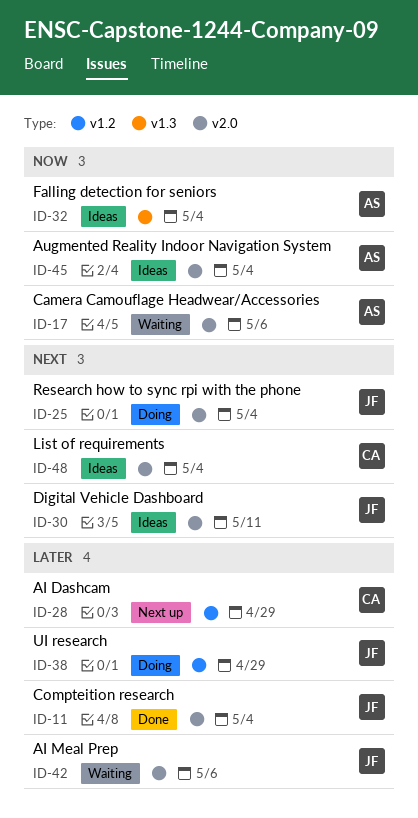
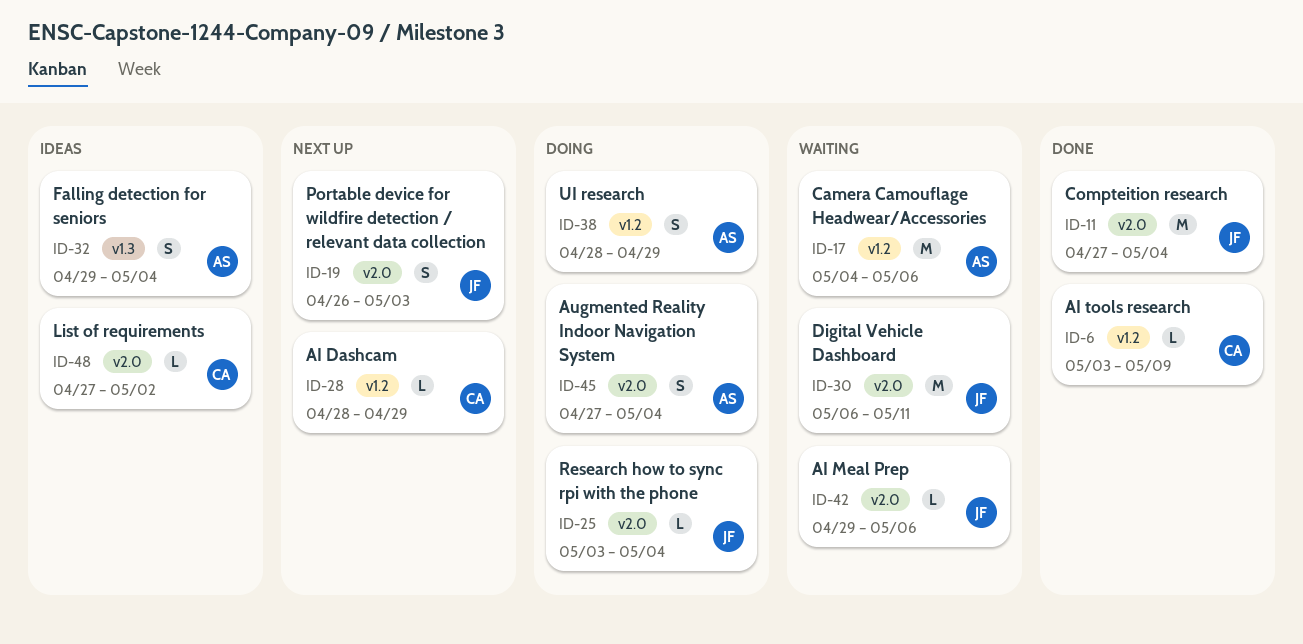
ID-6: none -> present
ID-17, label: v2.0 -> v1.2
ID-19: none -> present
ID-30, status: Ideas -> Waiting
ID-38, owner: JF -> AS
ID-45, status: Ideas -> Doing
ID-48, due: May 4 -> May 2

